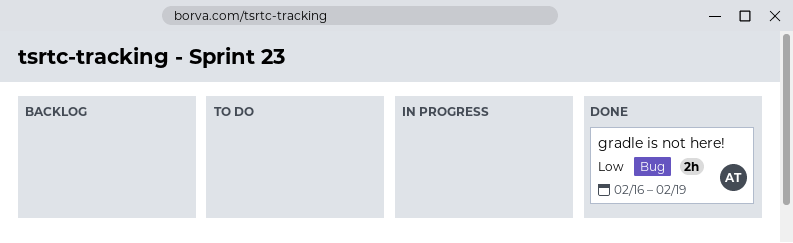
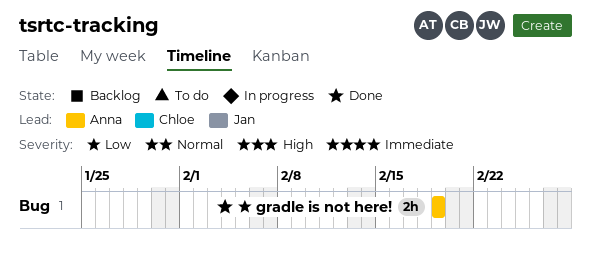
gradle is not here!, start: Feb 16 -> Feb 19

